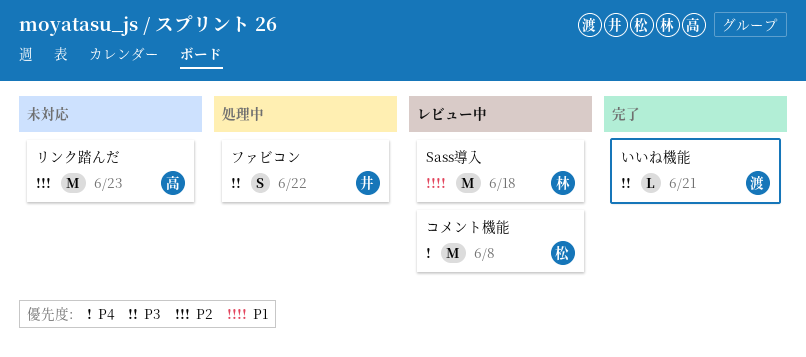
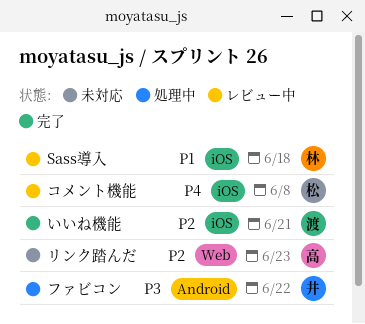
いいね機能, priority: P3 -> P2

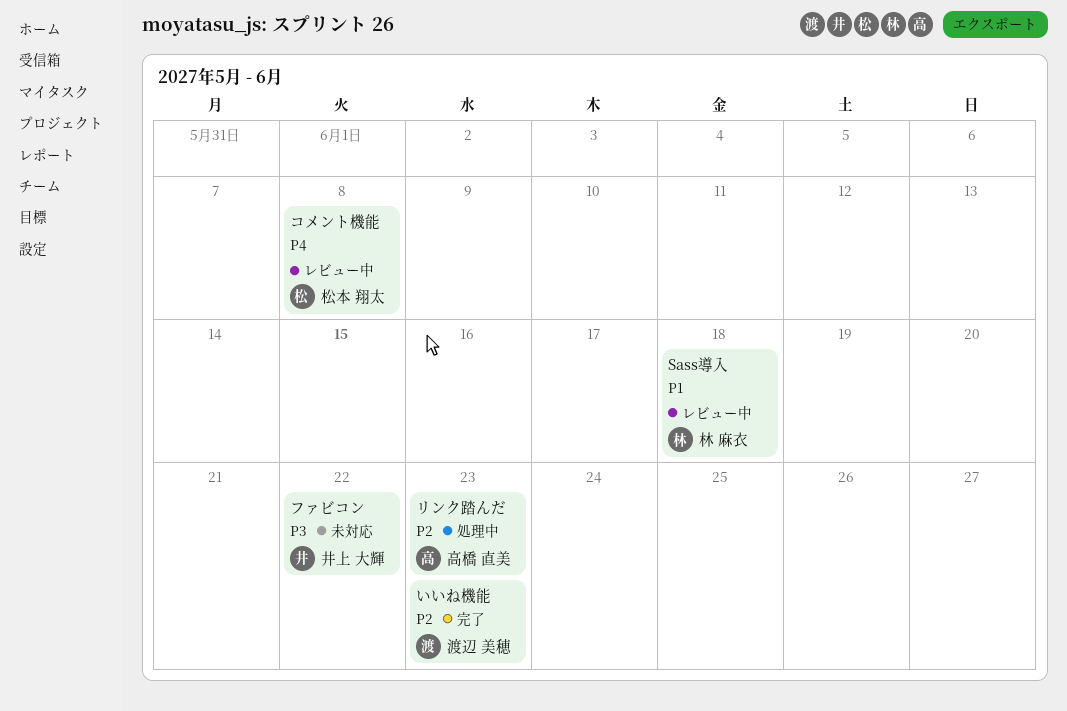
いいね機能, due: Jun 21 -> Jun 23
ファビコン, status: 処理中 -> 未対応
リンク踏んだ, status: 未対応 -> 処理中

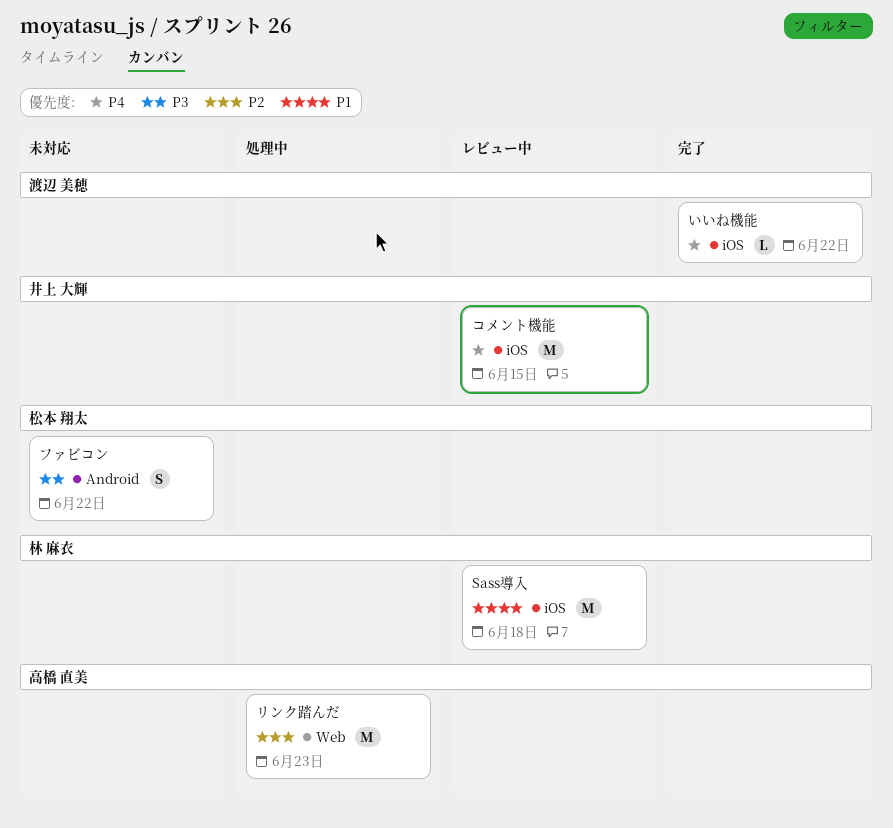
いいね機能, priority: P2 -> P4
いいね機能, due: Jun 23 -> Jun 22
コメント機能, owner: 松本 翔太 -> 井上 大輝
コメント機能, due: Jun 8 -> Jun 15
ファビコン, owner: 井上 大輝 -> 松本 翔太

